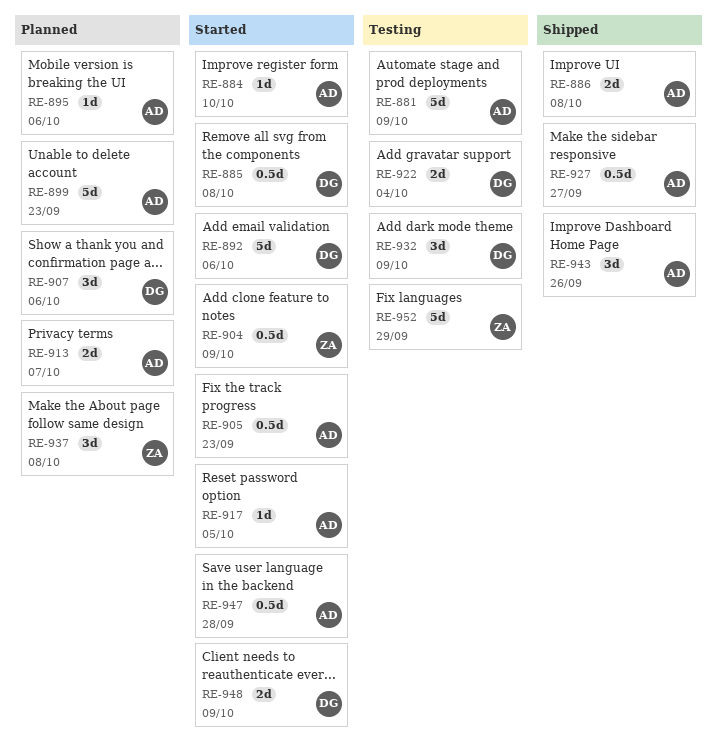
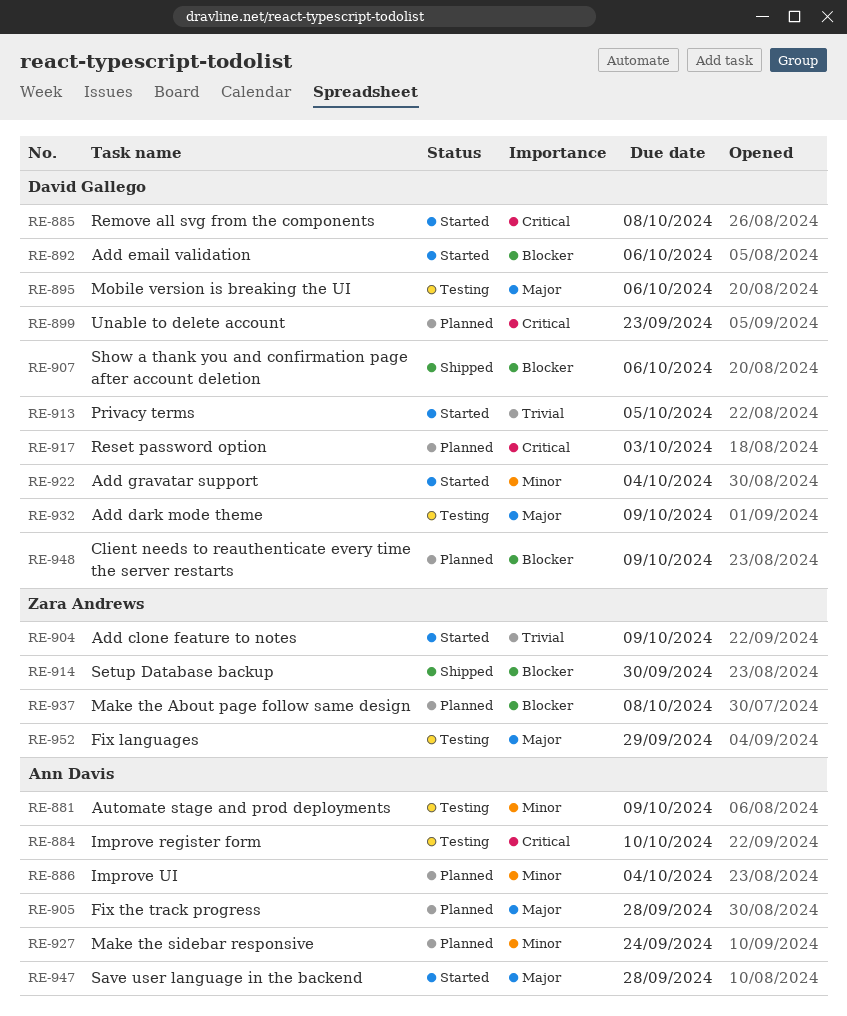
RE-884, status: Started -> Testing
RE-886, status: Shipped -> Planned
RE-886, due: Oct 8 -> Oct 4
RE-895, status: Planned -> Testing
RE-895, owner: Ann Davis -> David Gallego
RE-899, owner: Ann Davis -> David Gallego
RE-905, status: Started -> Planned
RE-905, due: Sep 23 -> Sep 28
RE-907, status: Planned -> Shipped
RE-913, status: Planned -> Started
RE-913, owner: Ann Davis -> David Gallego
RE-913, due: Oct 7 -> Oct 5
RE-914: none -> present
RE-917, status: Started -> Planned
RE-917, owner: Ann Davis -> David Gallego
RE-917, due: Oct 5 -> Oct 3
RE-922, status: Testing -> Started
RE-927, status: Shipped -> Planned
RE-927, due: Sep 27 -> Sep 24
RE-943: present -> none
RE-948, status: Started -> Planned

